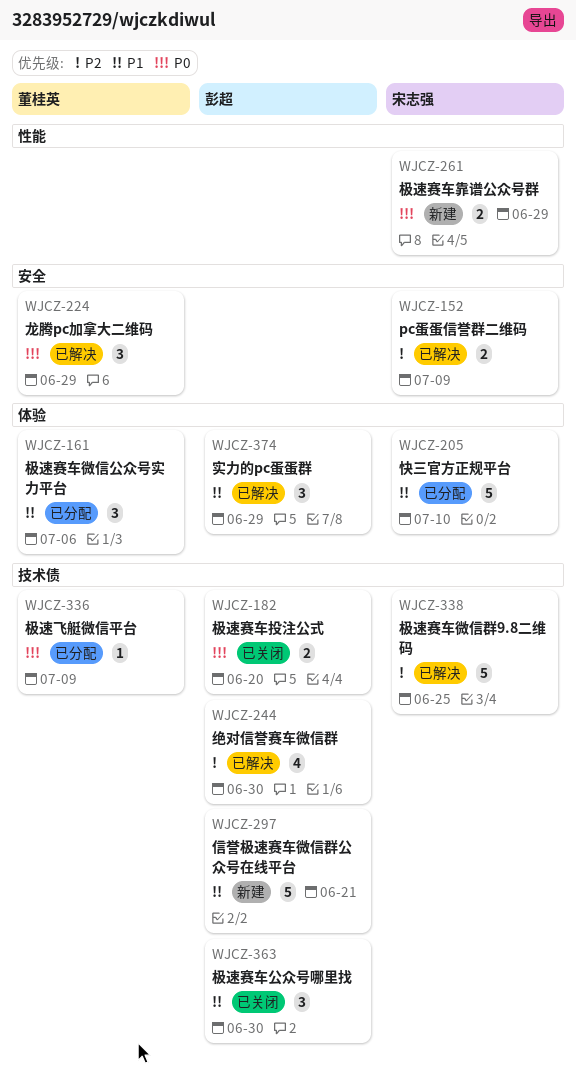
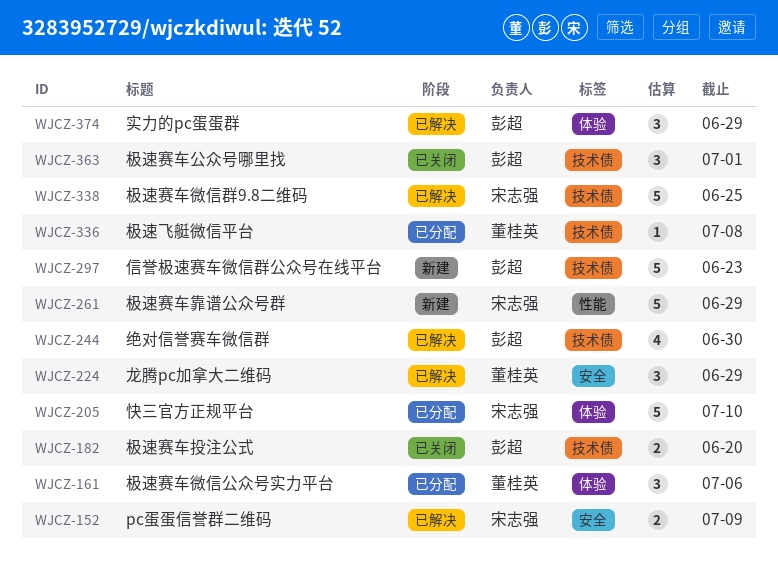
WJCZ-261, estimate: 2 -> 5
WJCZ-297, due: Jun 21 -> Jun 23
WJCZ-336, due: Jul 9 -> Jul 8
WJCZ-363, due: Jun 30 -> Jul 1

